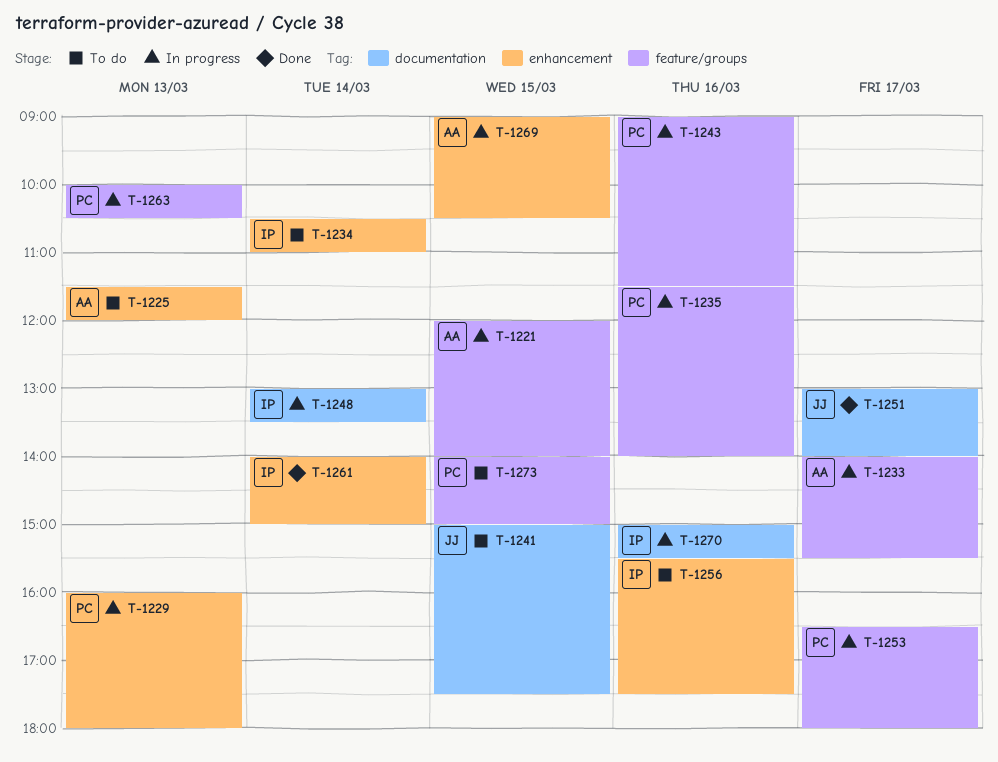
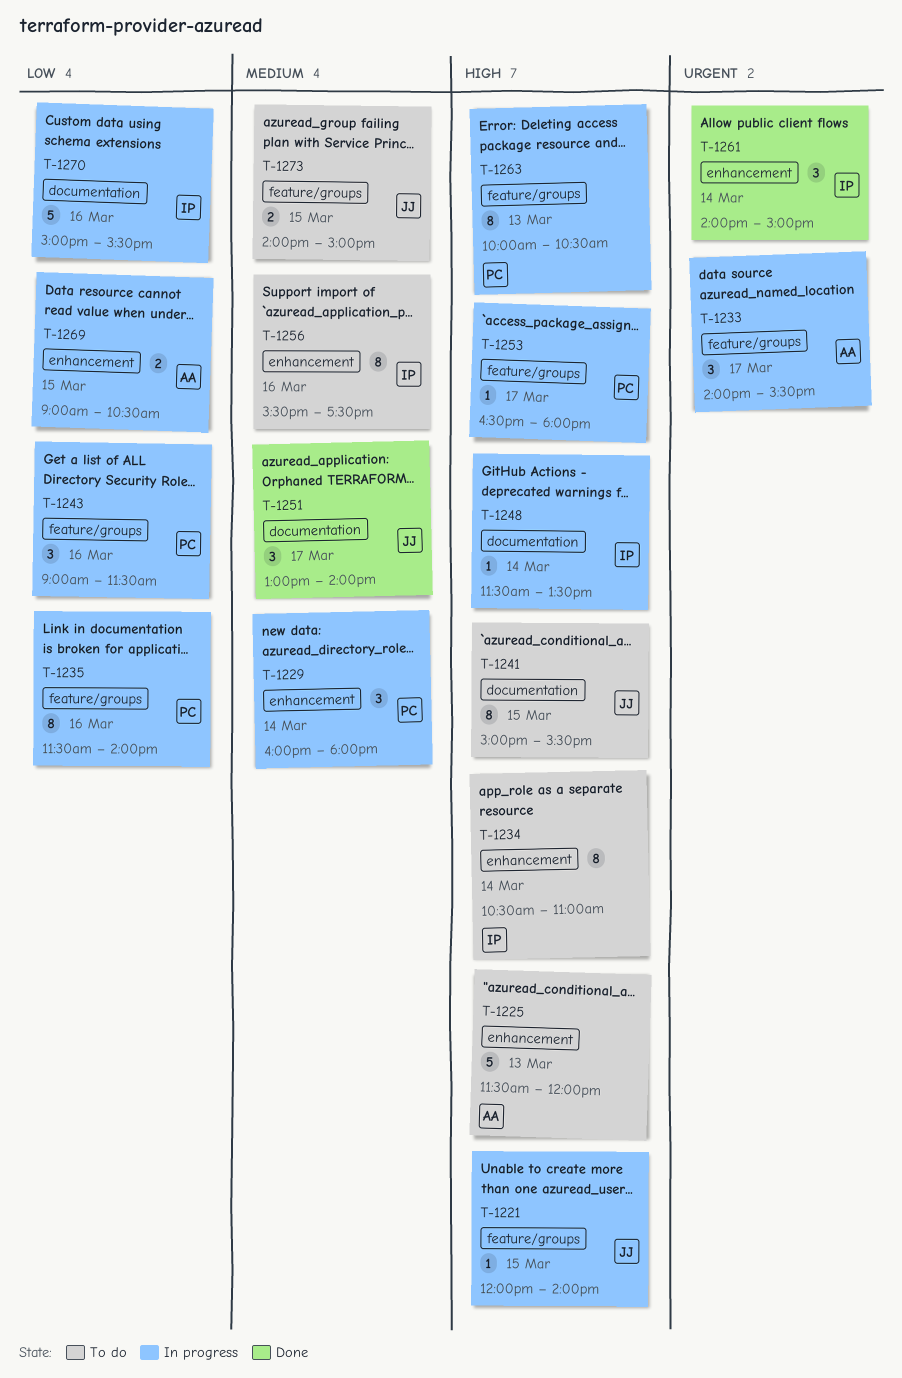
T-1221, owner: AA -> JJ
T-1229, day: Mar 13 -> Mar 14
T-1241, ends: 17:30 -> 15:30
T-1248, begins: 13:00 -> 11:30
T-1273, owner: PC -> JJ

